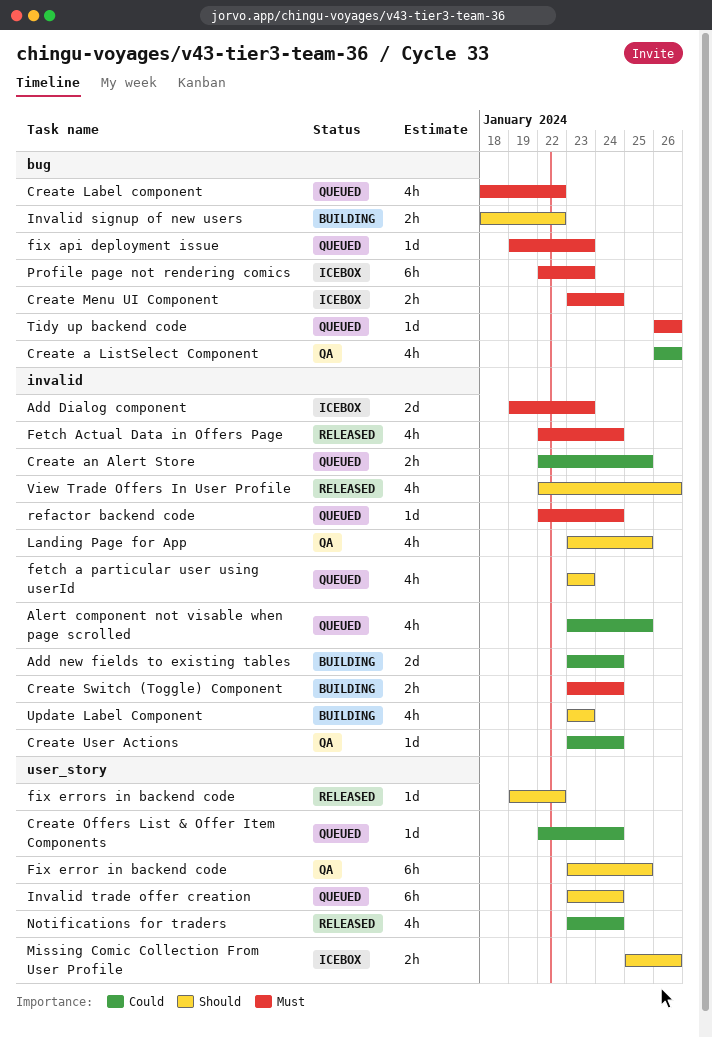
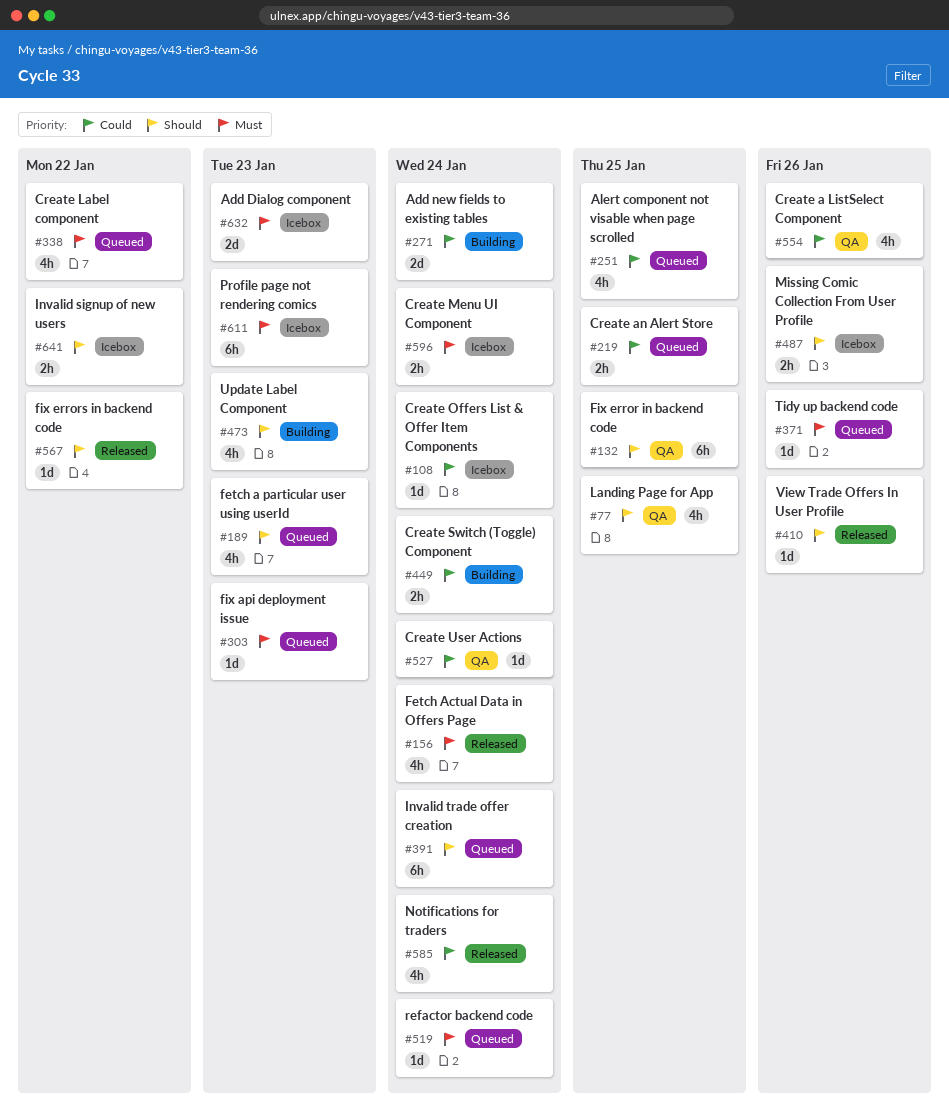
Create Offers List & Offer Item Components, status: Queued -> Icebox
Create Switch (Toggle) Component, priority: Must -> Could
Invalid signup of new users, status: Building -> Icebox
View Trade Offers In User Profile, estimate: 4h -> 1d

